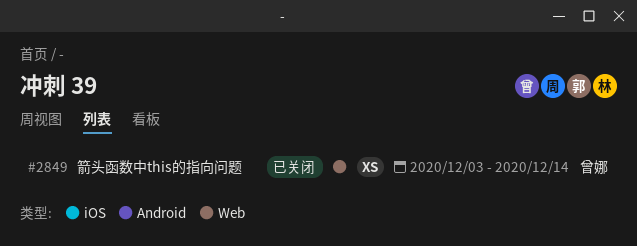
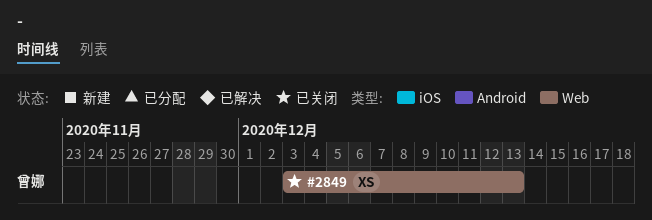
#2849, due: Dec 14 -> Dec 13

